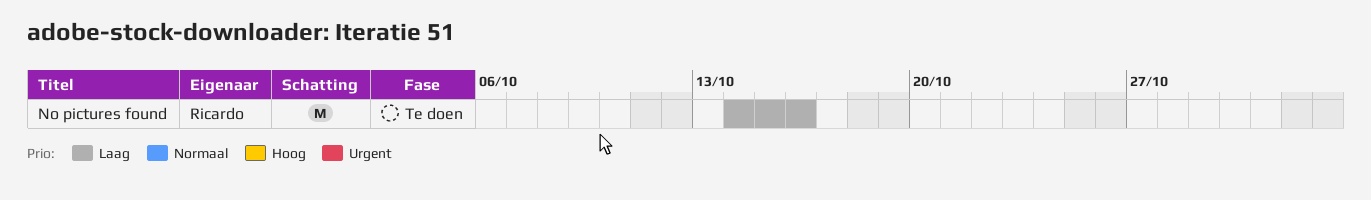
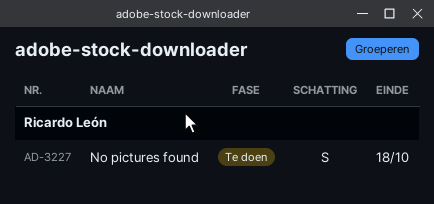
No pictures found, estimate: M -> S
No pictures found, due: Oct 16 -> Oct 18

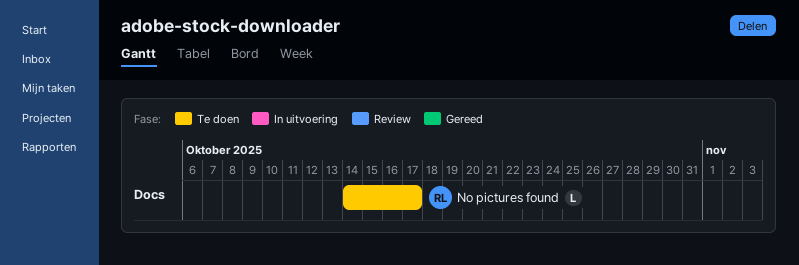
No pictures found, estimate: S -> L
No pictures found, due: Oct 18 -> Oct 17

